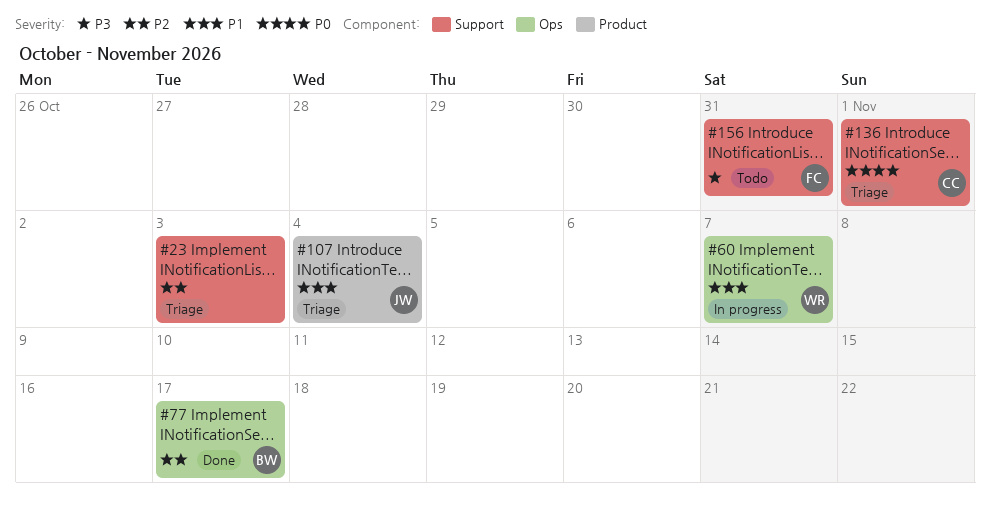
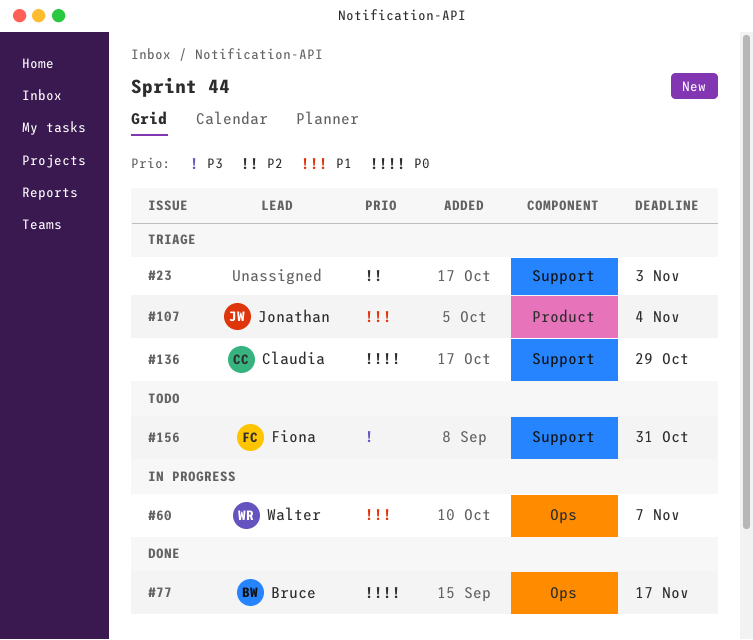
#77, priority: P2 -> P0
#136, due: Nov 1 -> Oct 29

